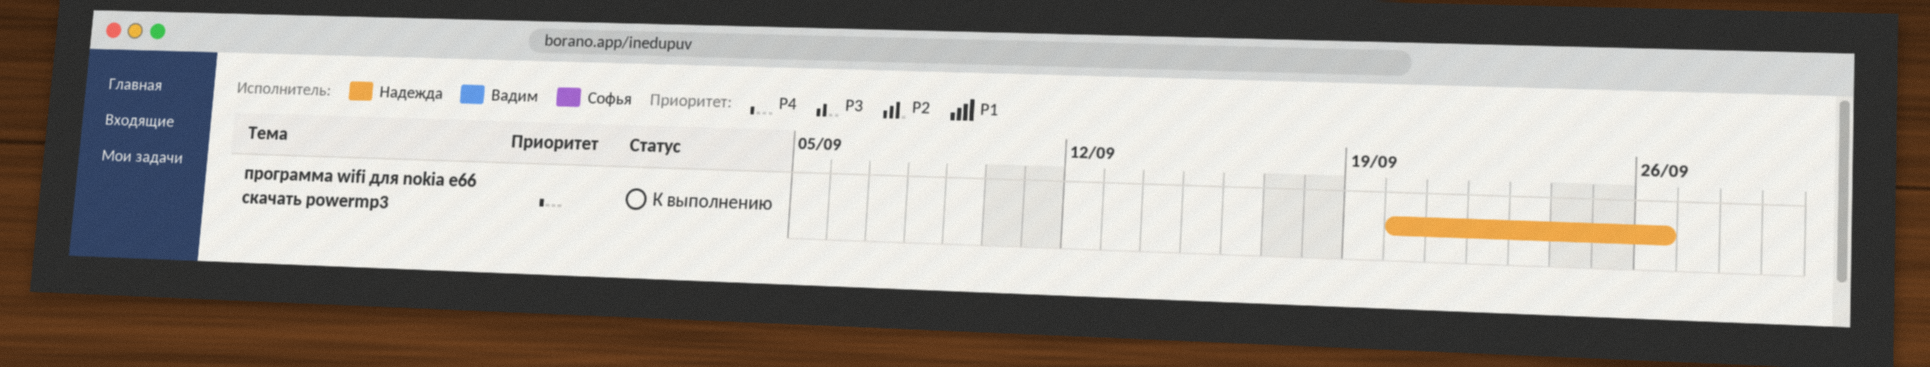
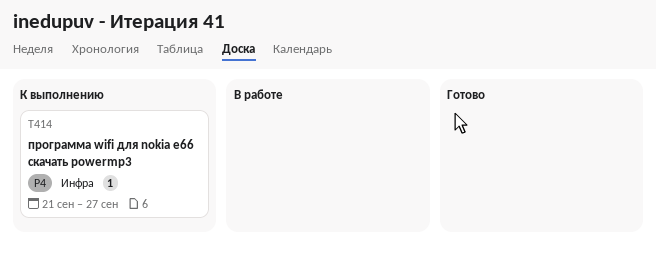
программа wifi для nokia е66 скачать powermp3, start: Sep 20 -> Sep 21
программа wifi для nokia е66 скачать powermp3, due: Sep 26 -> Sep 27

